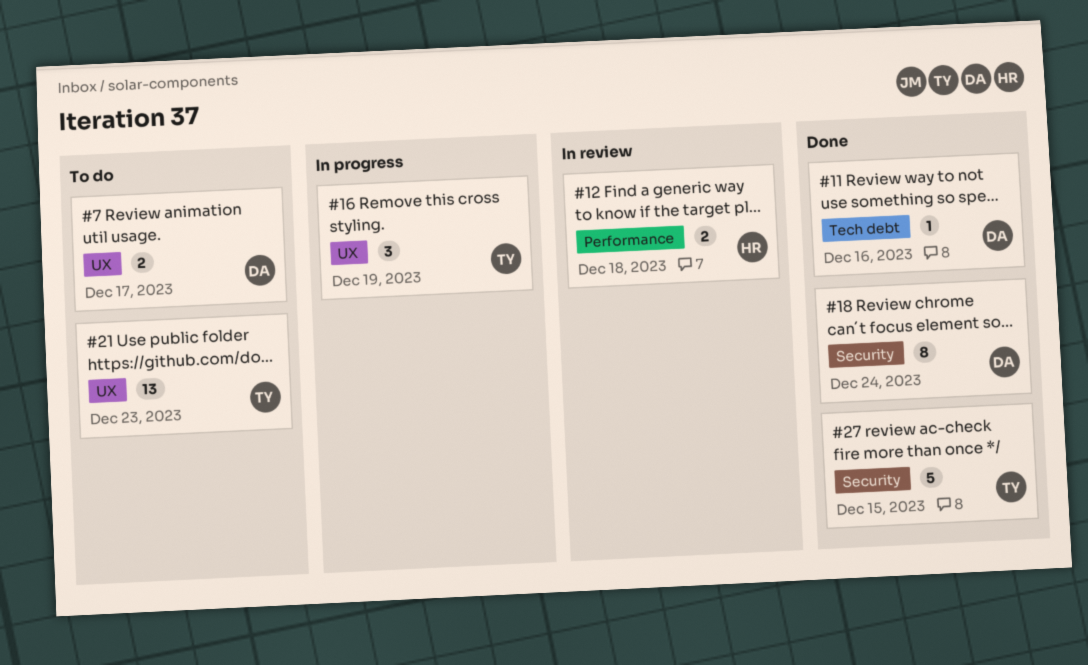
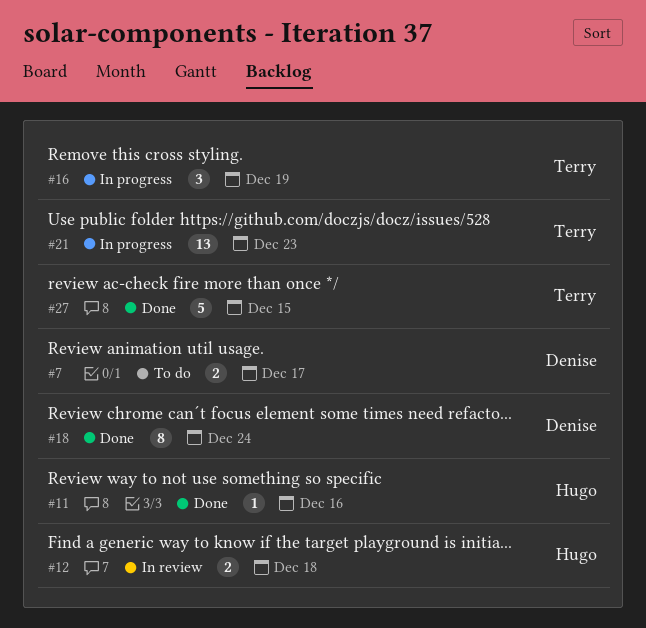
#11, owner: Denise -> Hugo
#21, status: To do -> In progress

